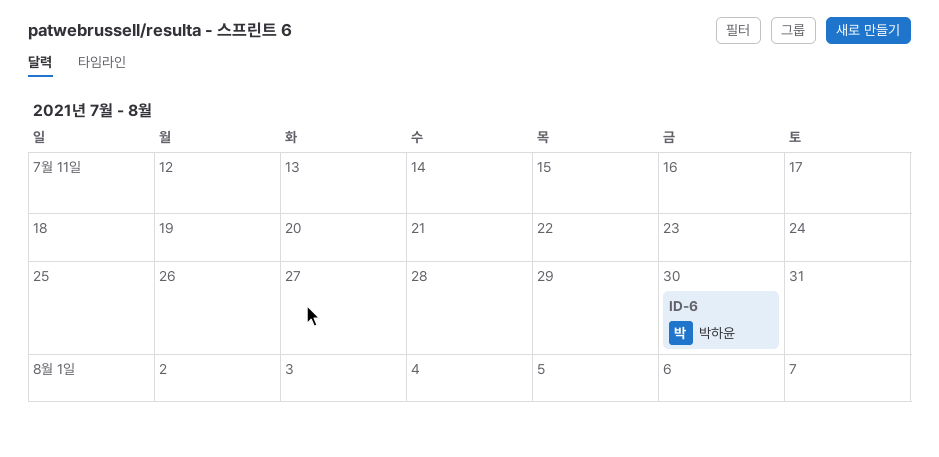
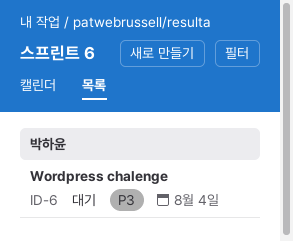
ID-6, due: Jul 30 -> Aug 4

